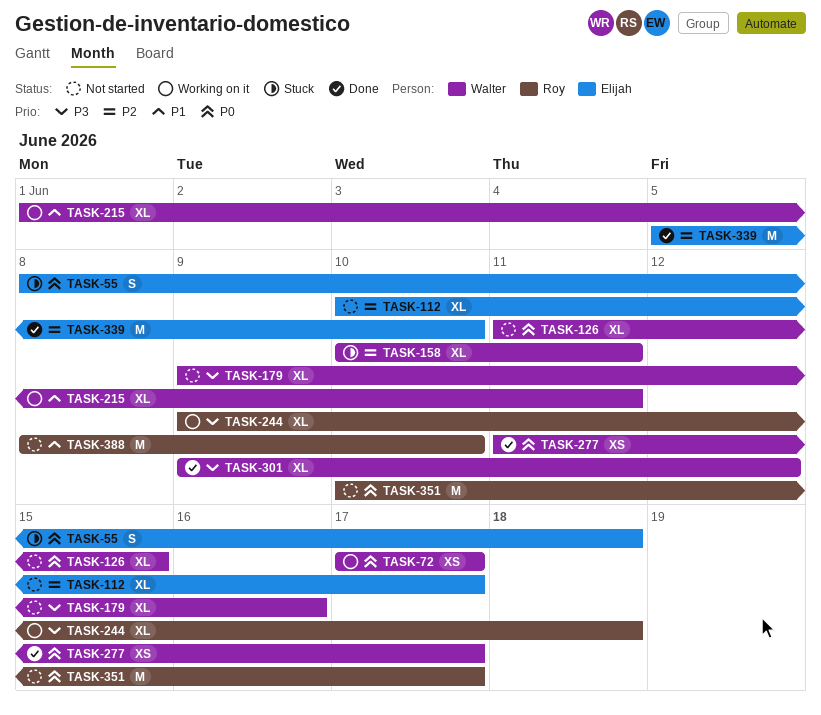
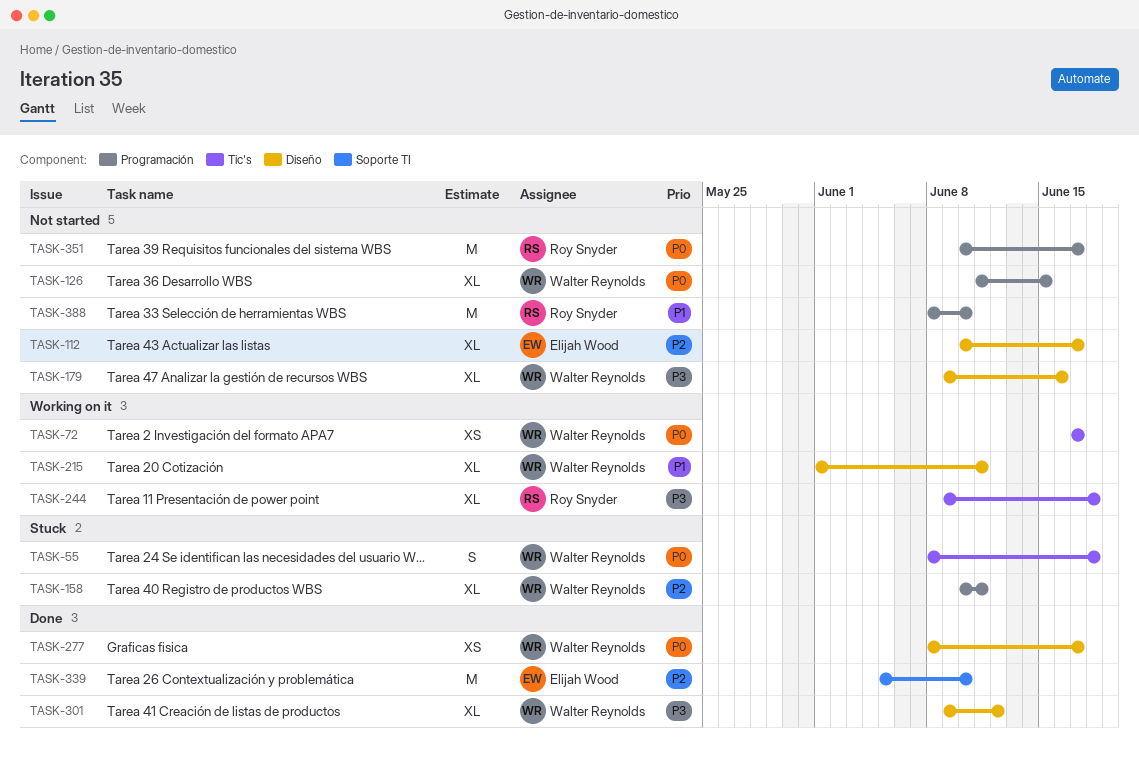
TASK-55, owner: Elijah Wood -> Walter Reynolds
TASK-277, start: Jun 11 -> Jun 8

